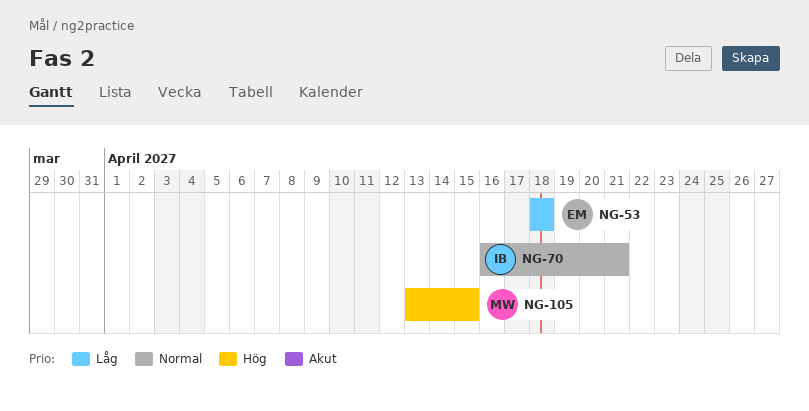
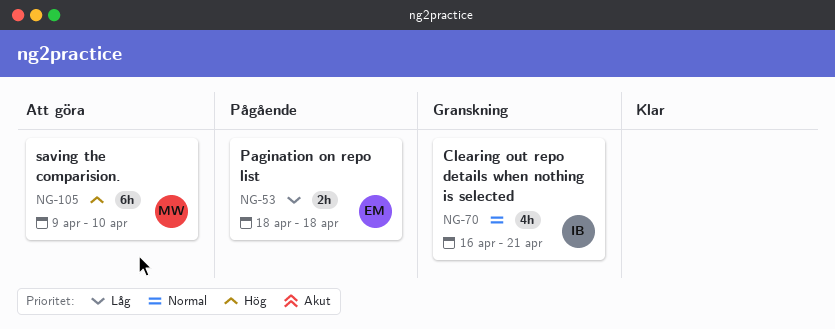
NG-105, start: Apr 13 -> Apr 9
NG-105, due: Apr 15 -> Apr 10

